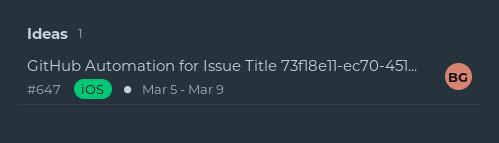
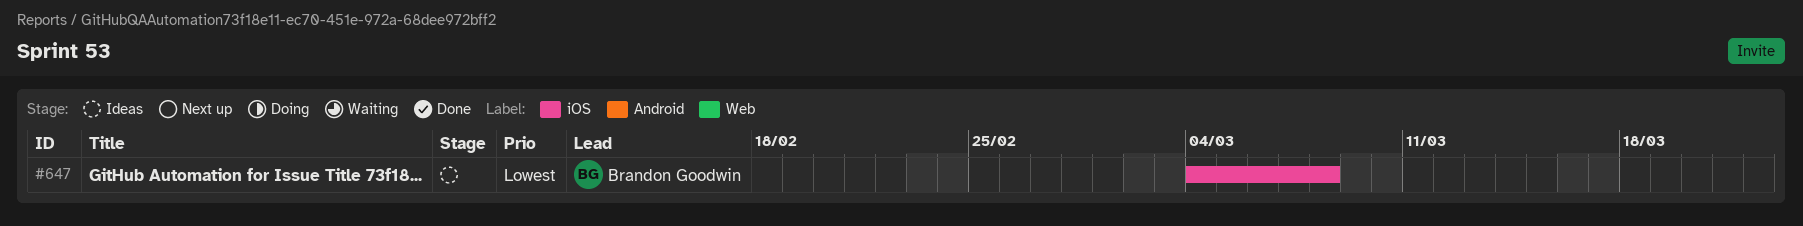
#647, start: Mar 5 -> Mar 4
#647, due: Mar 9 -> Mar 8

